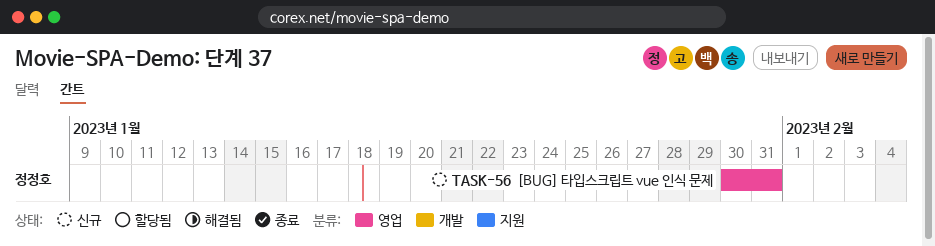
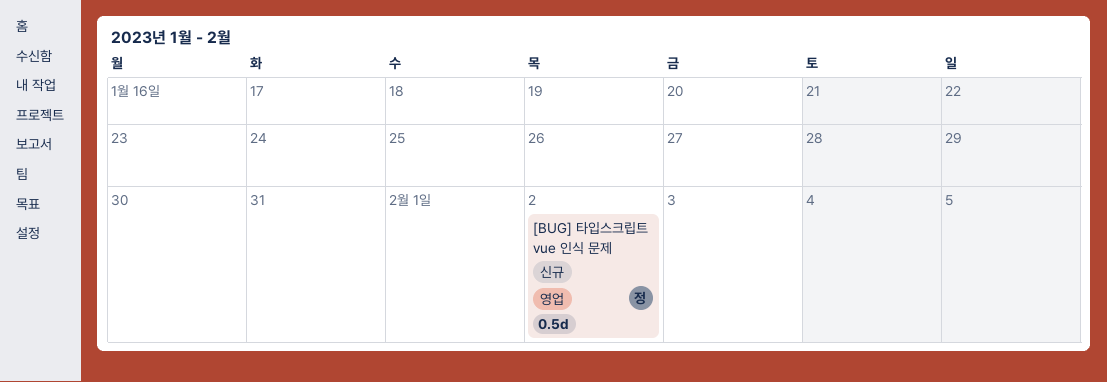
[BUG] 타입스크립트 vue 인식 문제, due: Jan 31 -> Feb 2

